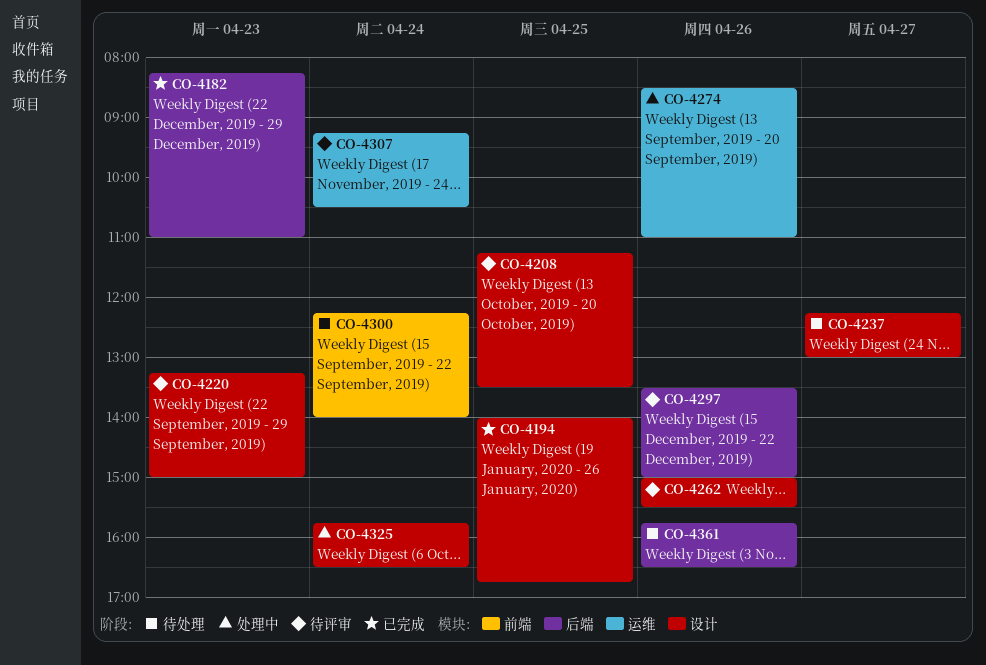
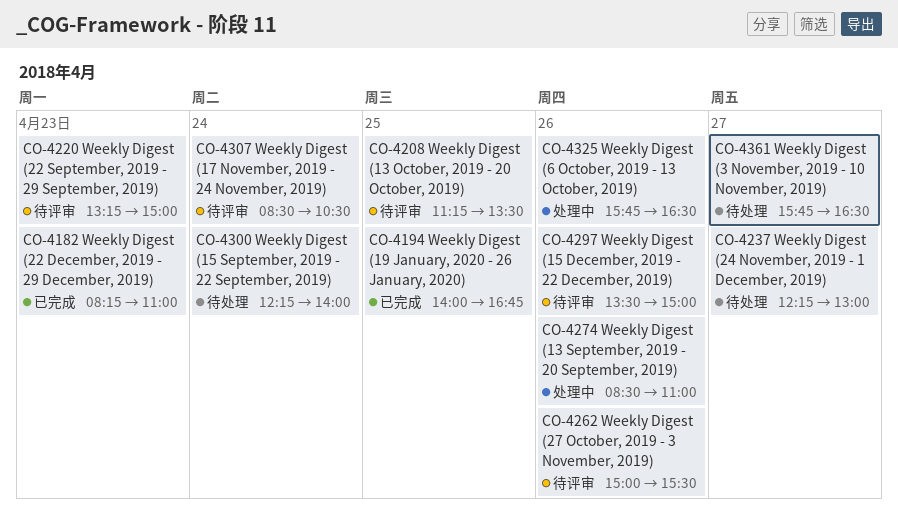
CO-4307, begins: 09:15 -> 08:30
CO-4325, day: Apr 24 -> Apr 26
CO-4361, day: Apr 26 -> Apr 27

